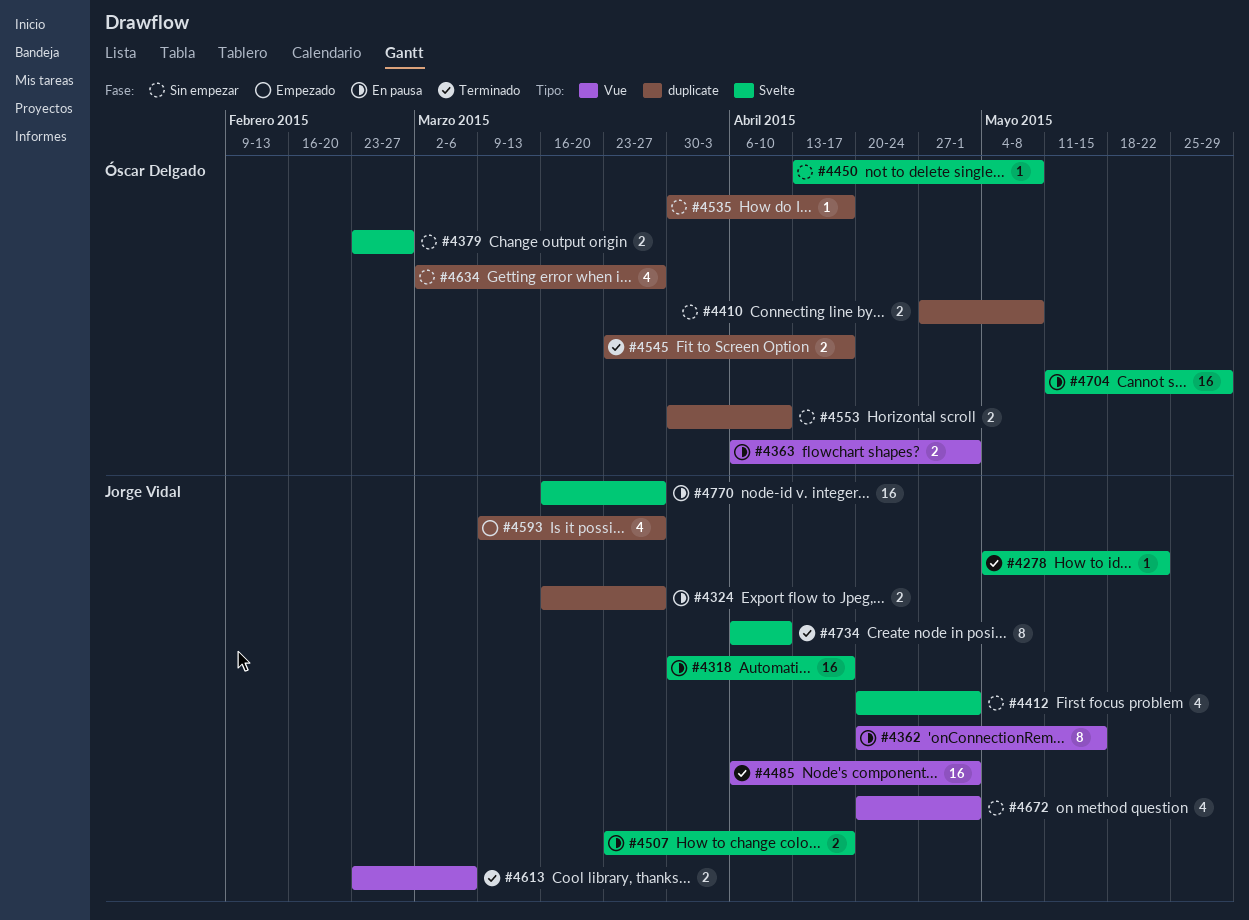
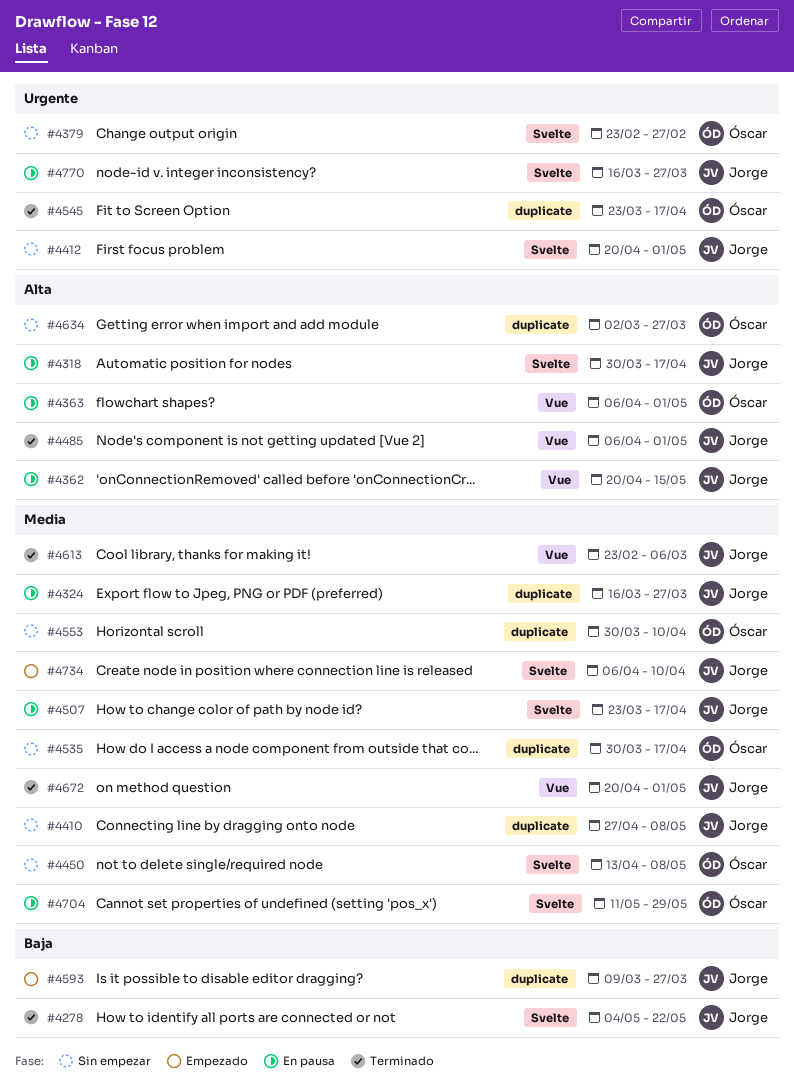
#4410, owner: Óscar Delgado -> Jorge Vidal
#4672, status: Sin empezar -> Terminado
#4734, status: Terminado -> Empezado

